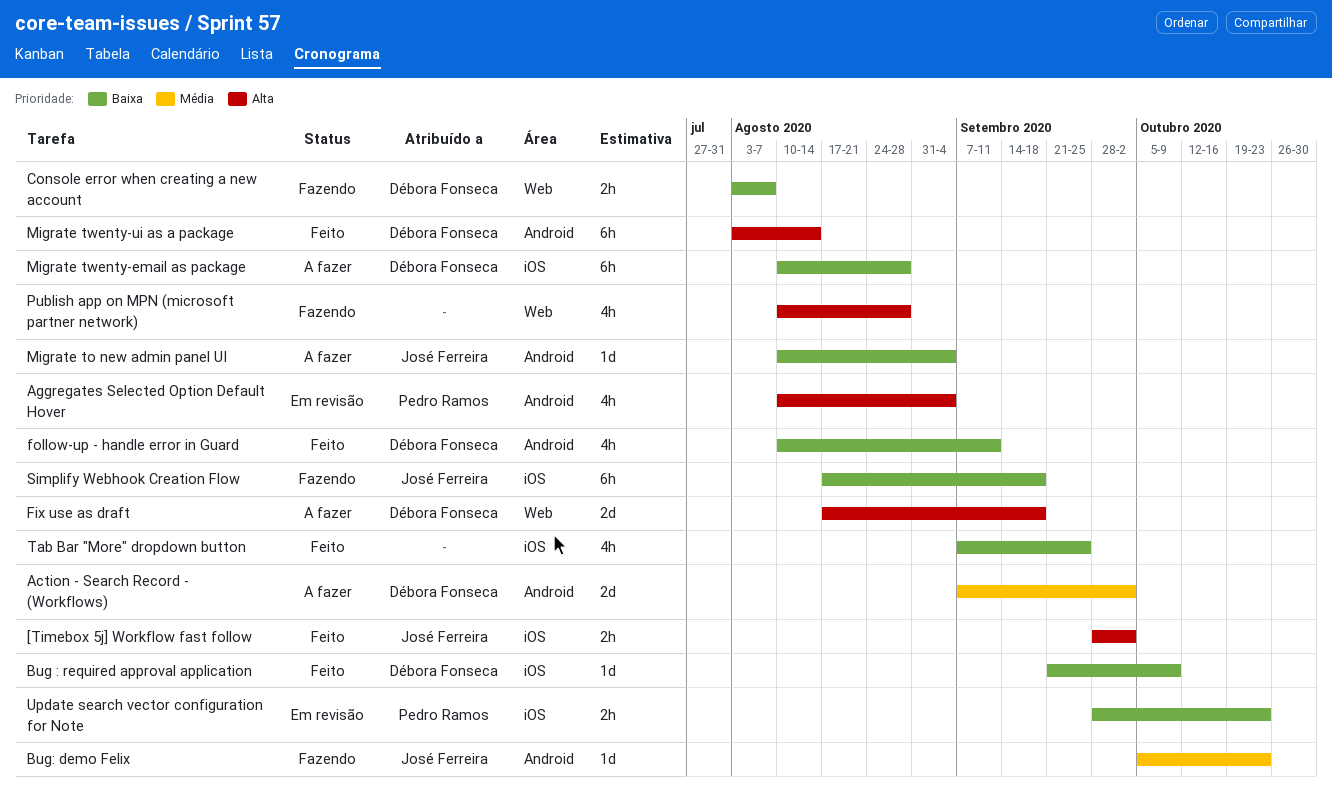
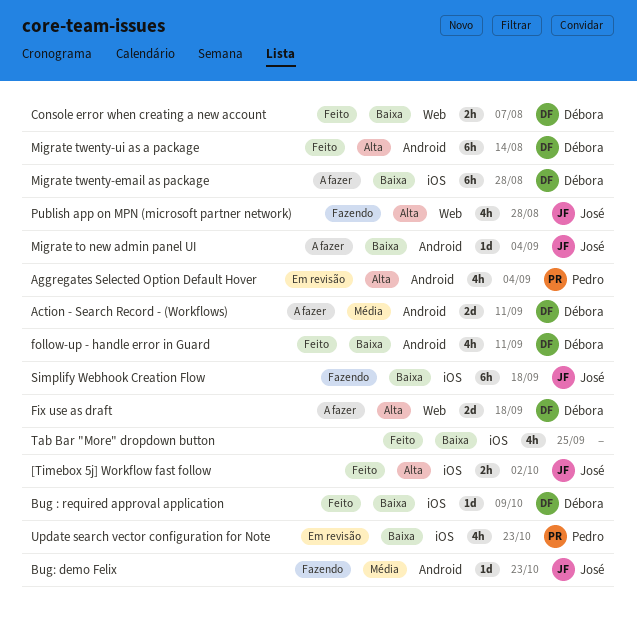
Action - Search Record - (Workflows), due: Oct 2 -> Sep 11
Console error when creating a new account, status: Fazendo -> Feito
Publish app on MPN (microsoft partner network), owner: none -> José Ferreira
Update search vector configuration for Note, estimate: 2h -> 4h

